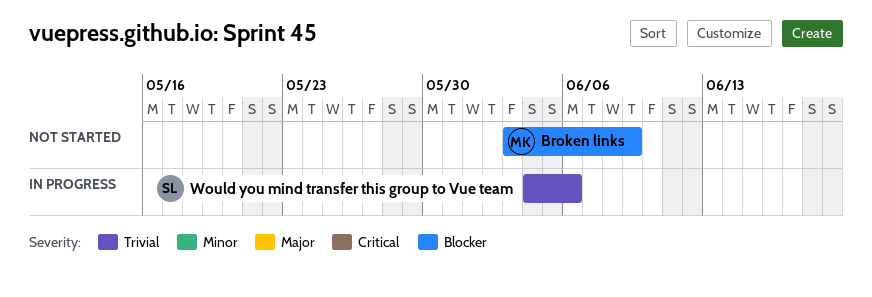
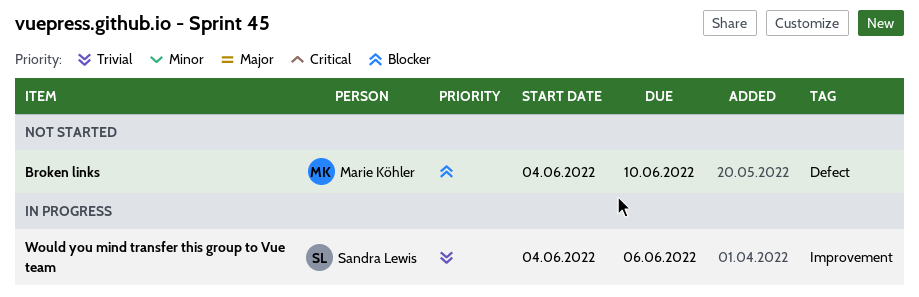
Broken links, start: Jun 3 -> Jun 4
Broken links, due: Jun 9 -> Jun 10

